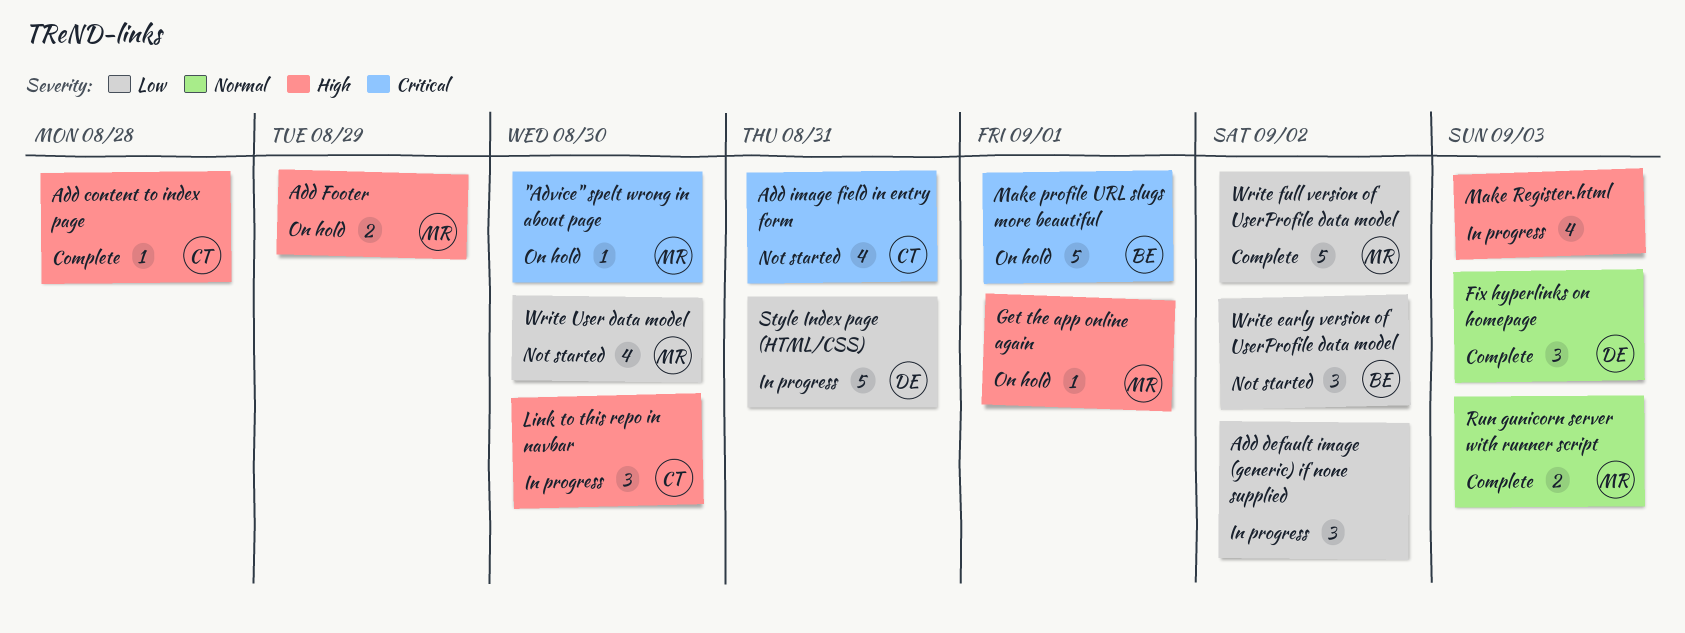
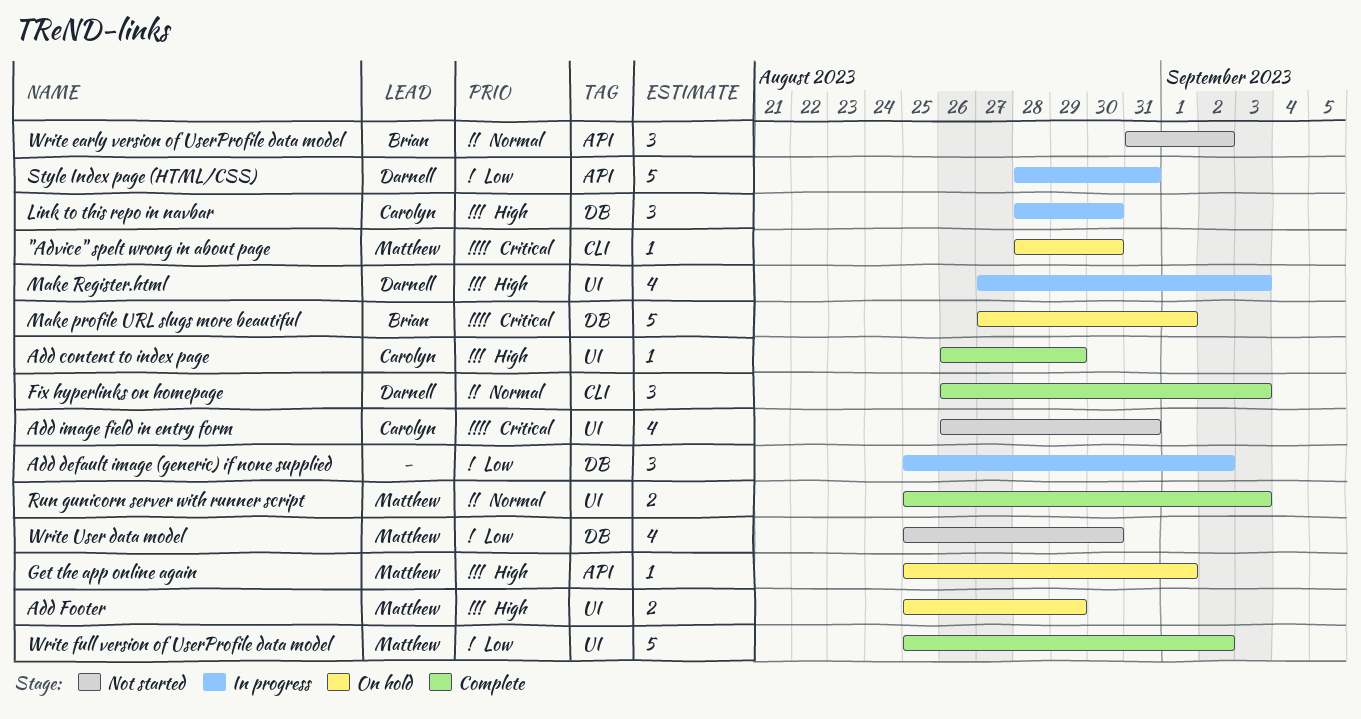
Add content to index page, due: Aug 28 -> Aug 29
Make Register.html, owner: none -> Darnell
Write early version of UserProfile data model, priority: Low -> Normal

